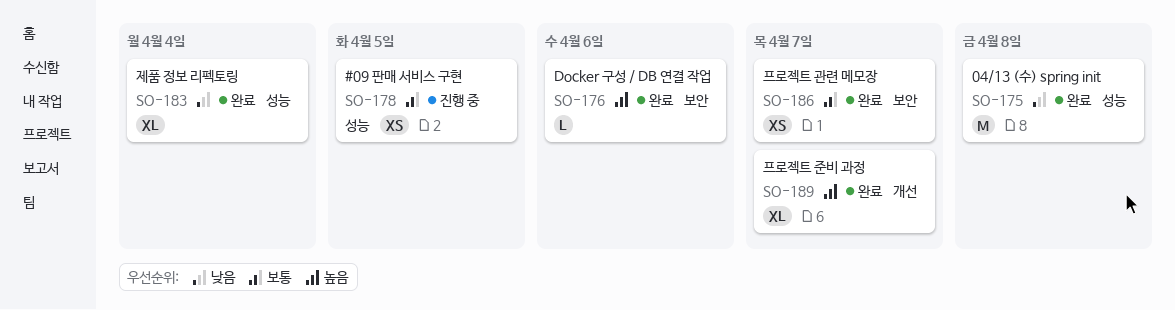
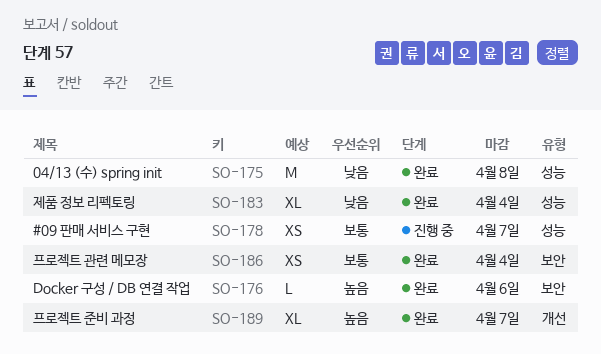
SO-178, due: Apr 5 -> Apr 7
SO-186, due: Apr 7 -> Apr 4

